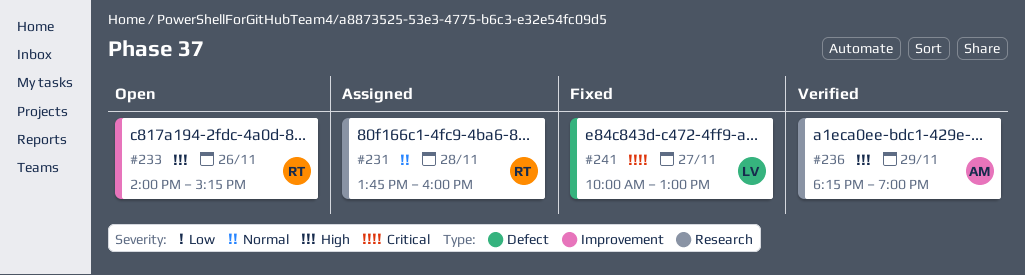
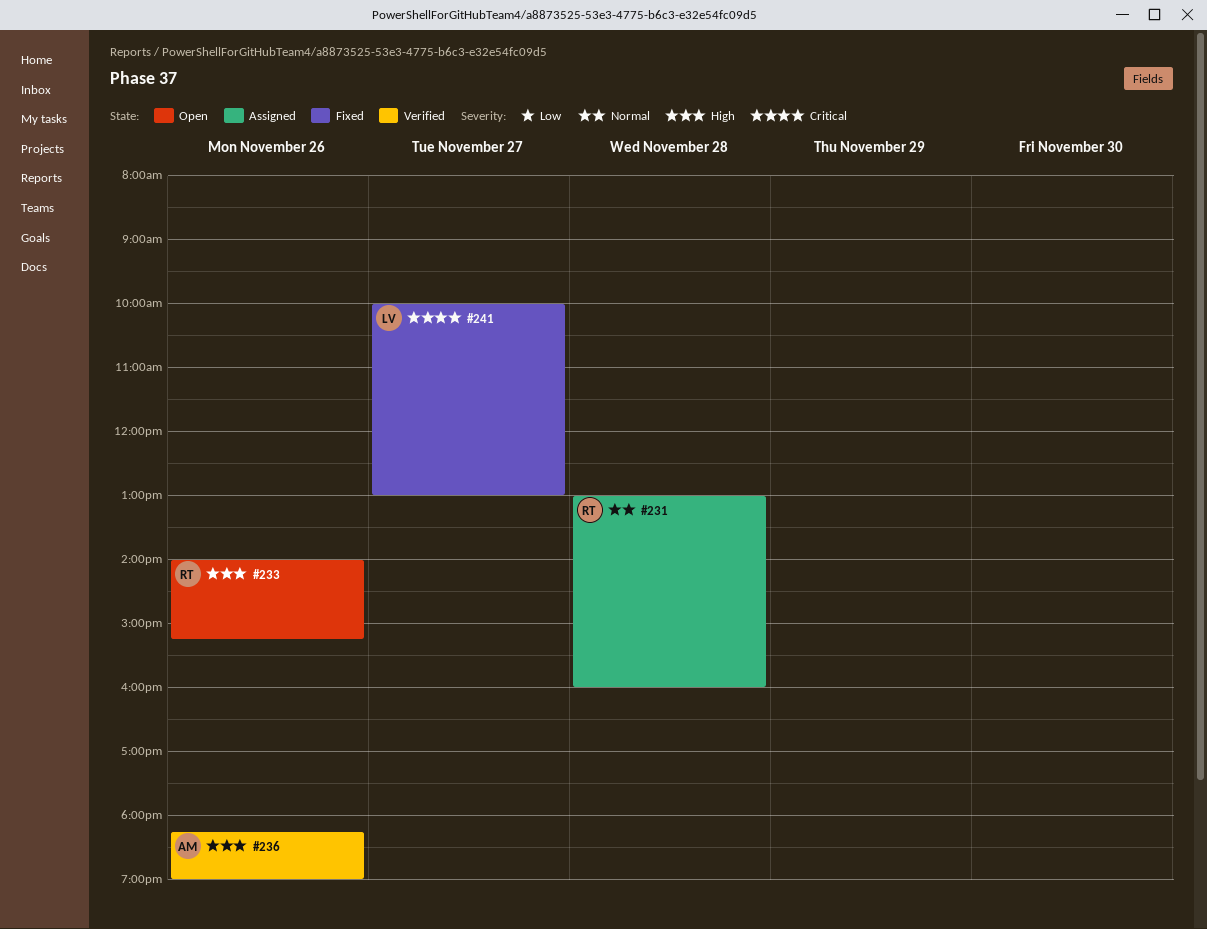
#231, begins: 13:45 -> 13:00
#236, day: Nov 29 -> Nov 26

